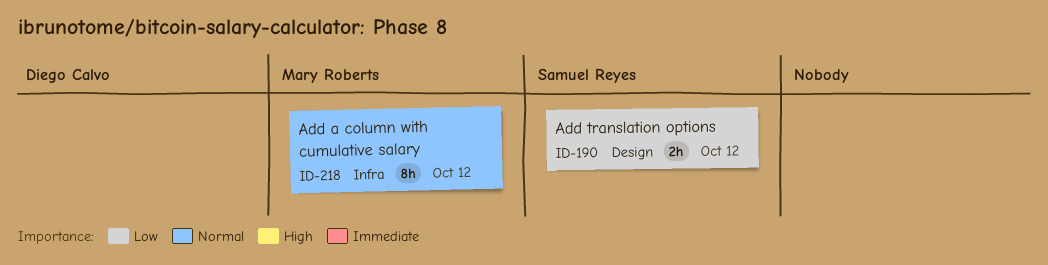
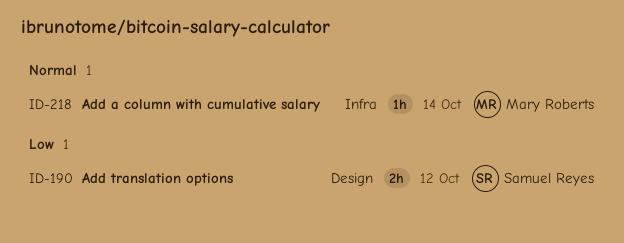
ID-218, estimate: 8h -> 1h
ID-218, due: Oct 12 -> Oct 14

